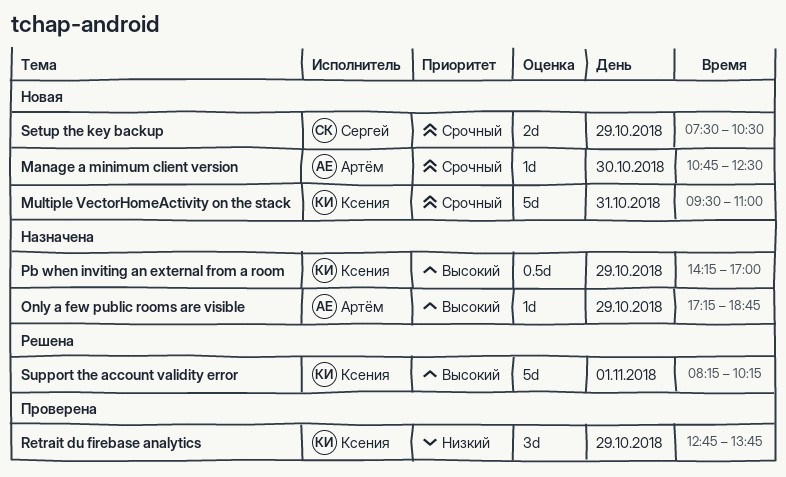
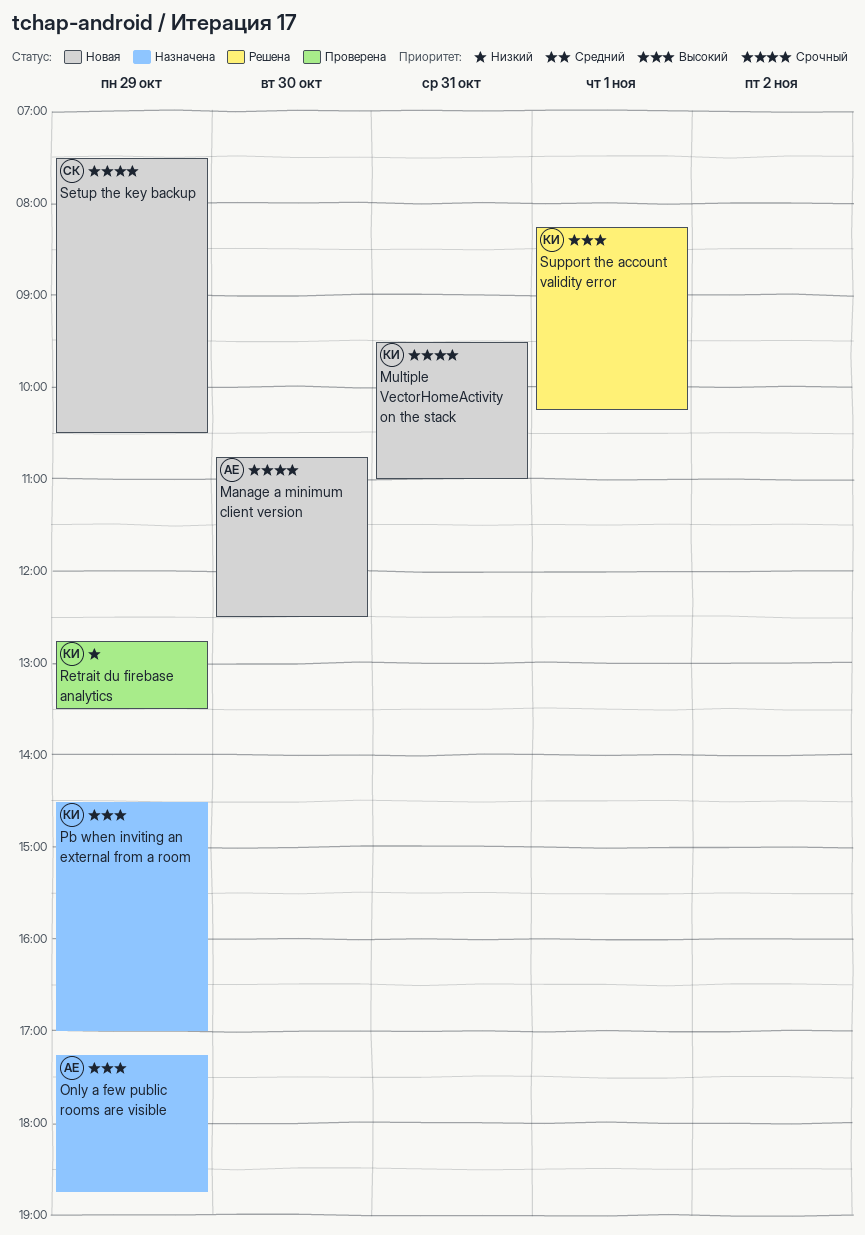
Pb when inviting an external from a room, begins: 14:15 -> 14:30
Retrait du firebase analytics, ends: 13:45 -> 13:30

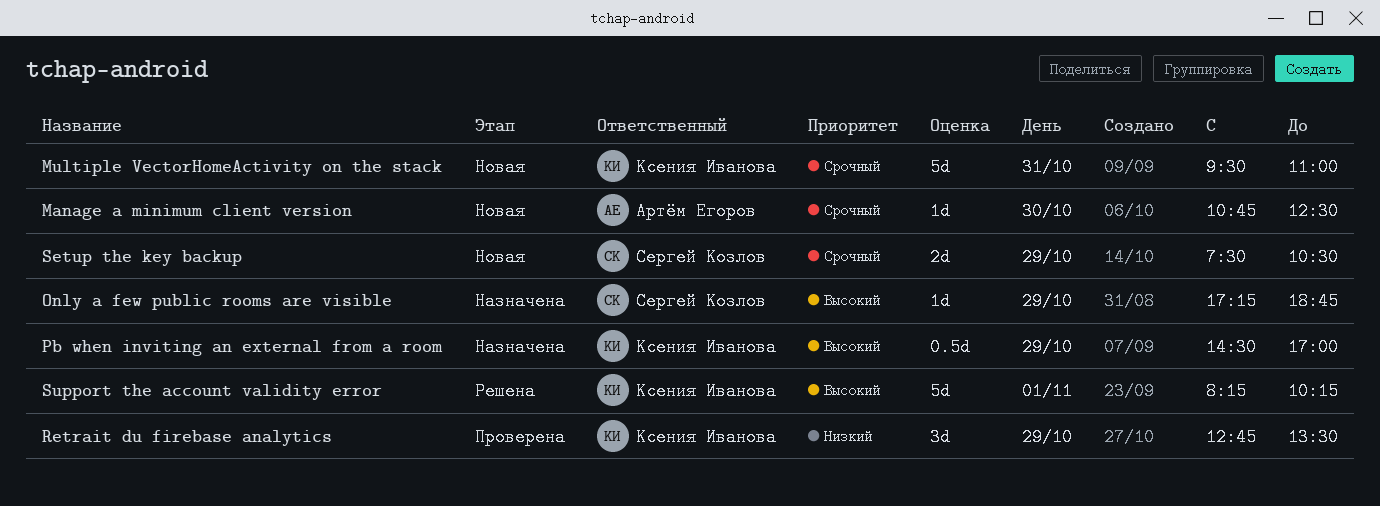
Only a few public rooms are visible, owner: Артём Егоров -> Сергей Козлов

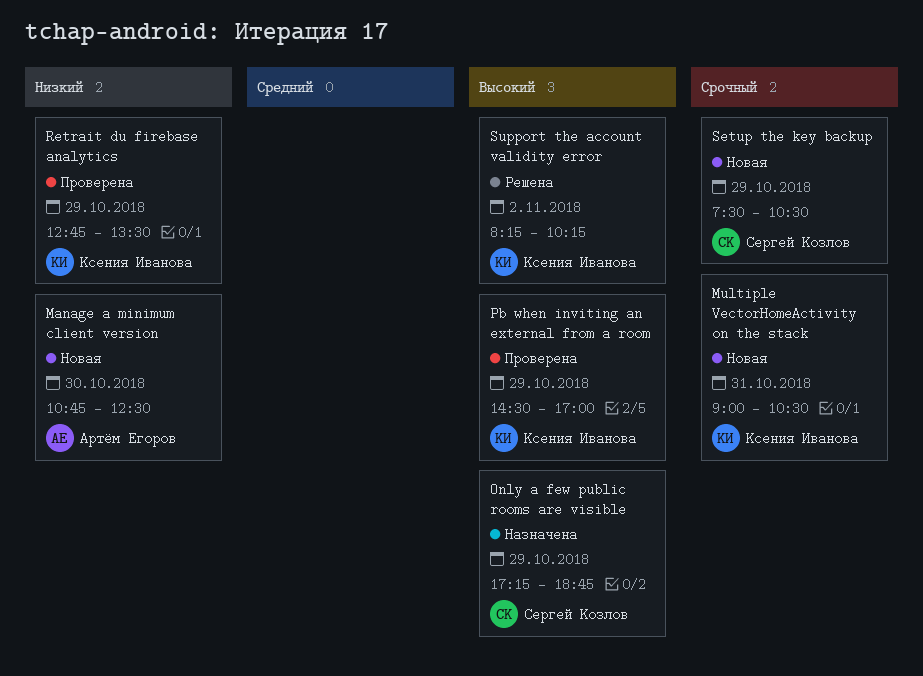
Manage a minimum client version, priority: Срочный -> Низкий
Multiple VectorHomeActivity on the stack, begins: 09:30 -> 09:00
Multiple VectorHomeActivity on the stack, ends: 11:00 -> 10:30
Pb when inviting an external from a room, status: Назначена -> Проверена
Support the account validity error, day: Nov 1 -> Nov 2

